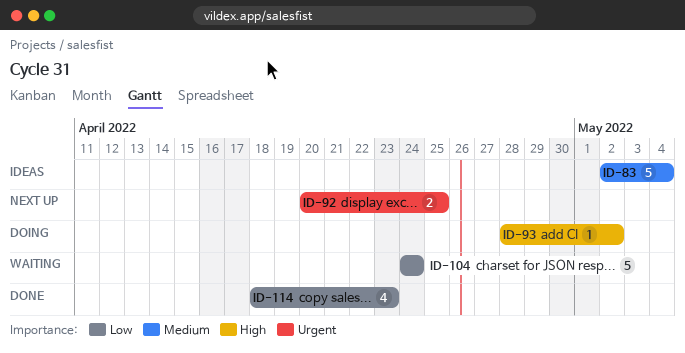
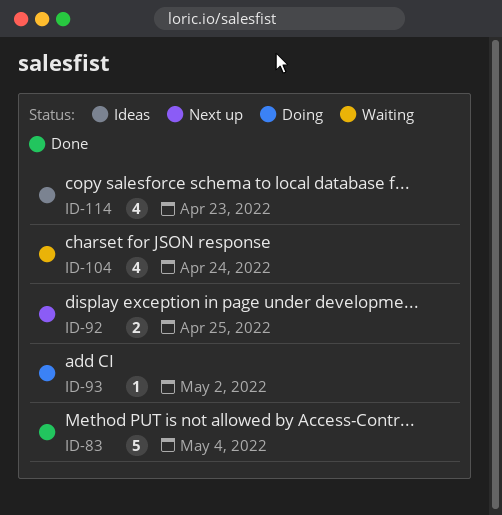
ID-83, status: Ideas -> Done
ID-104, estimate: 5 -> 4
ID-114, status: Done -> Ideas

